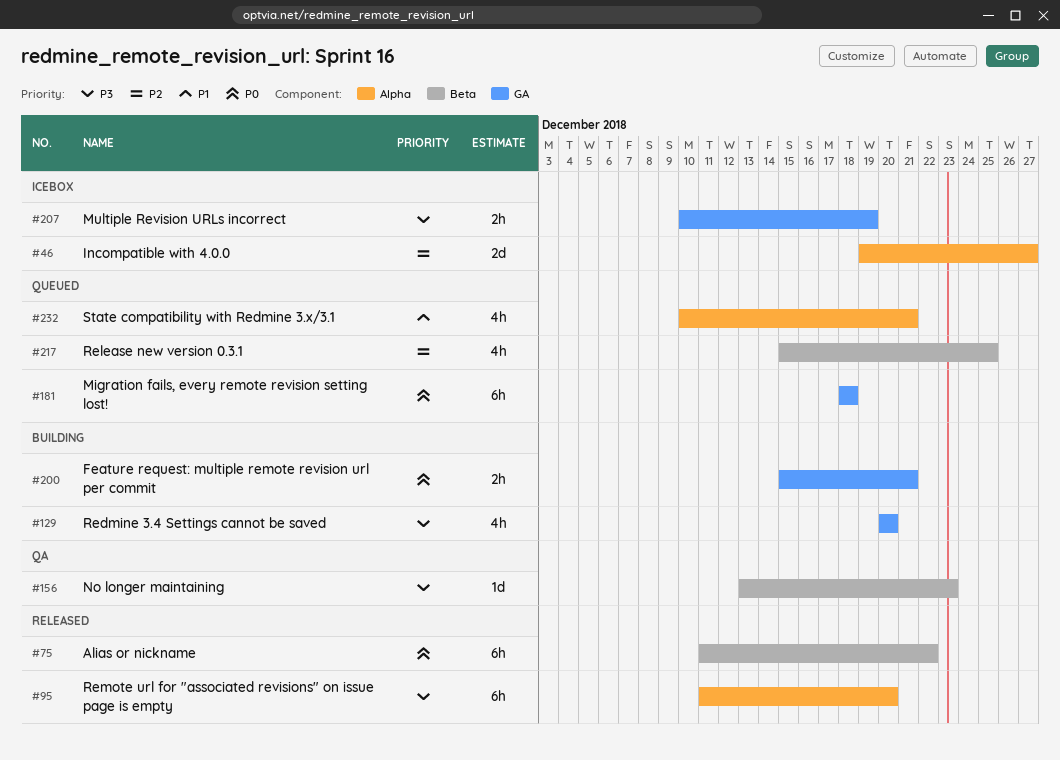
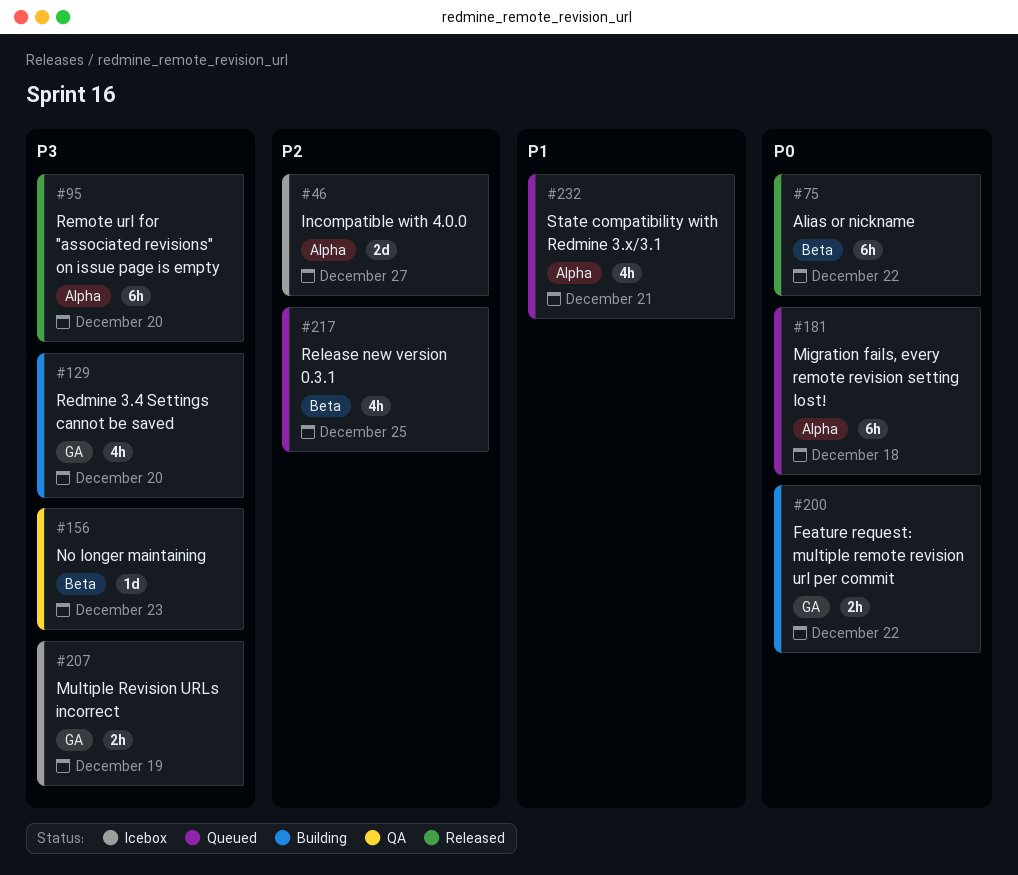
#181, label: GA -> Alpha
#200, due: Dec 21 -> Dec 22

